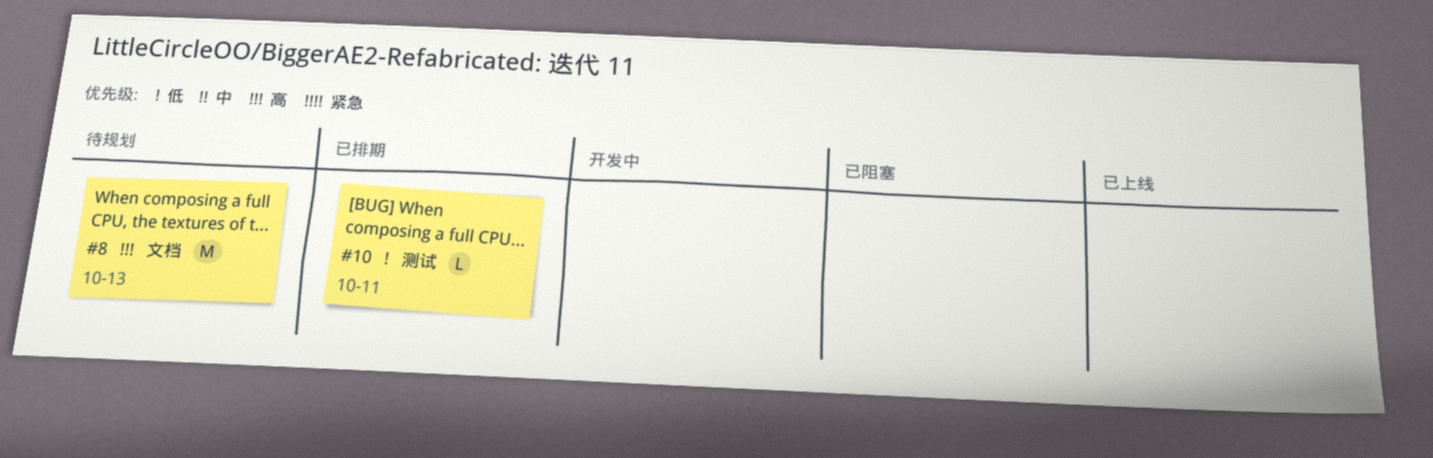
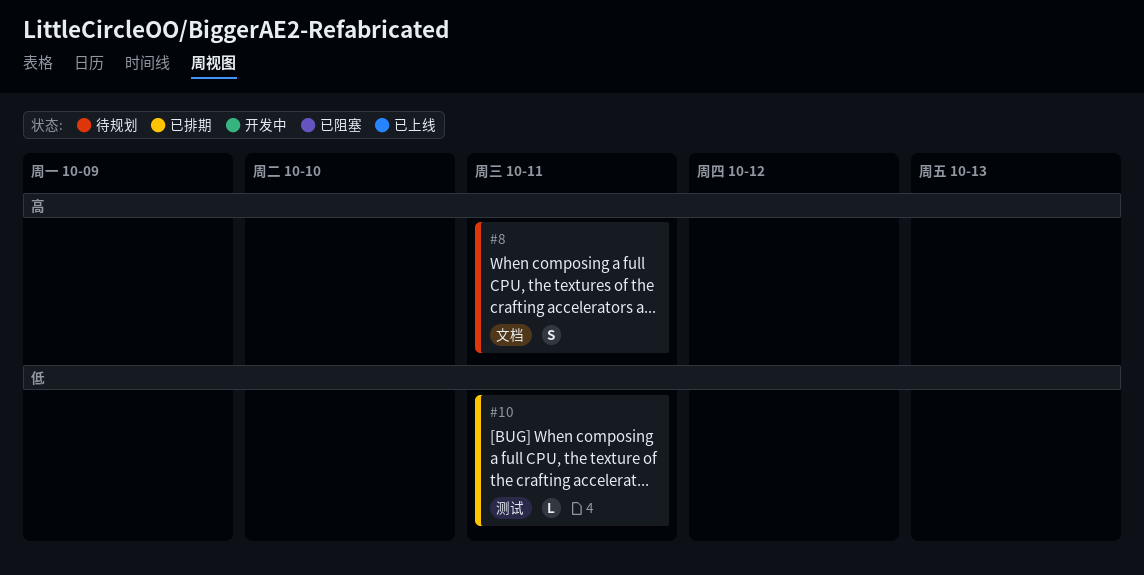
#8, estimate: M -> S
#8, due: Oct 13 -> Oct 11

